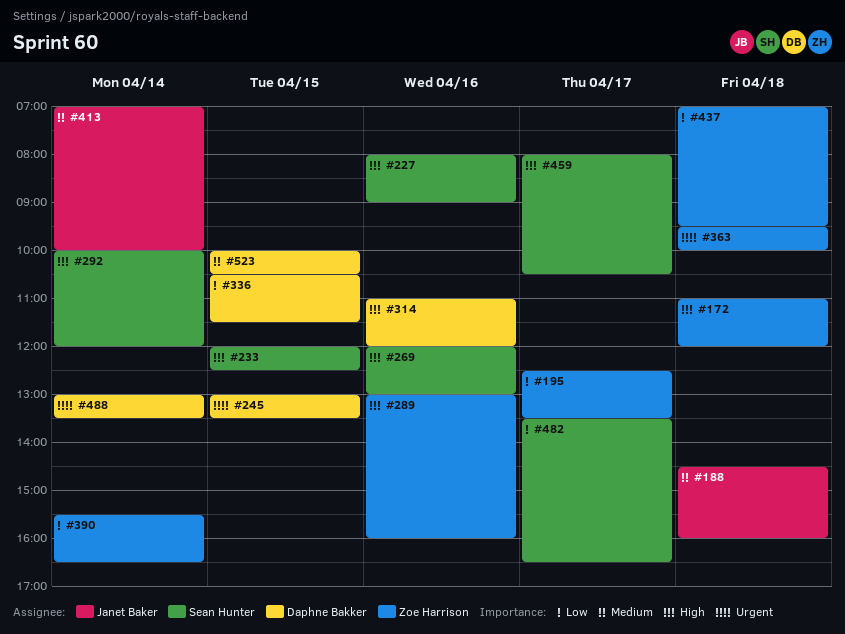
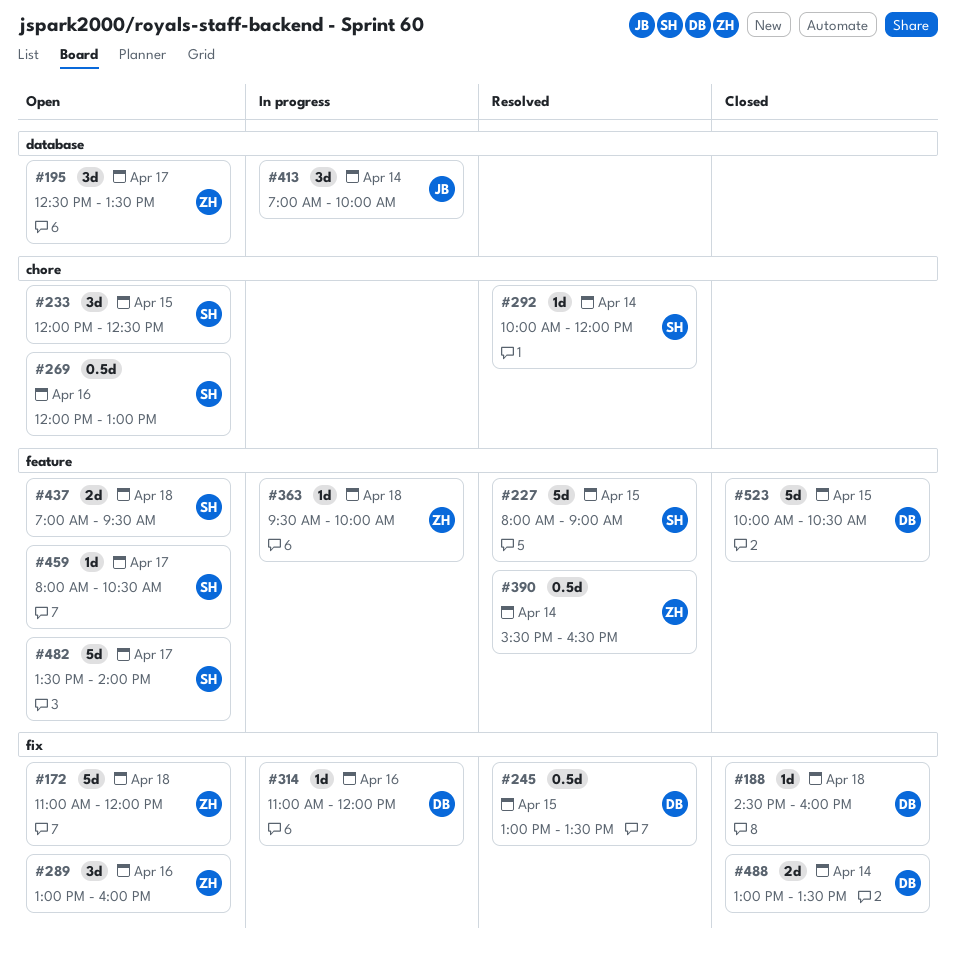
#188, owner: Janet Baker -> Daphne Bakker
#227, day: Apr 16 -> Apr 15
#336: present -> none
#437, owner: Zoe Harrison -> Sean Hunter
#482, ends: 16:30 -> 14:00

